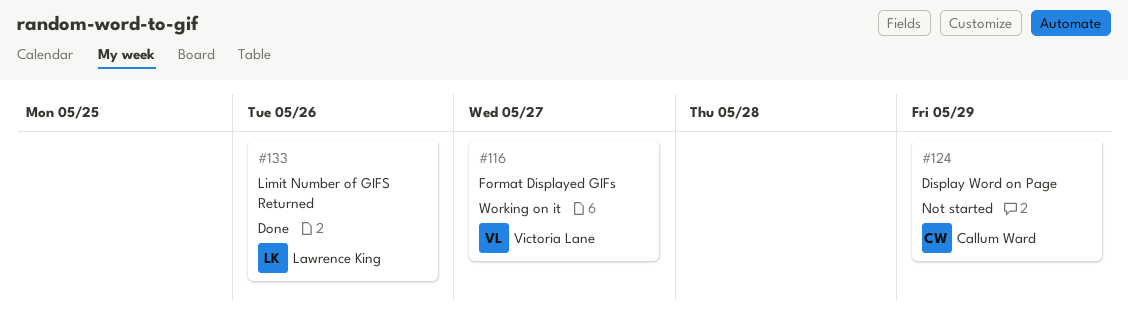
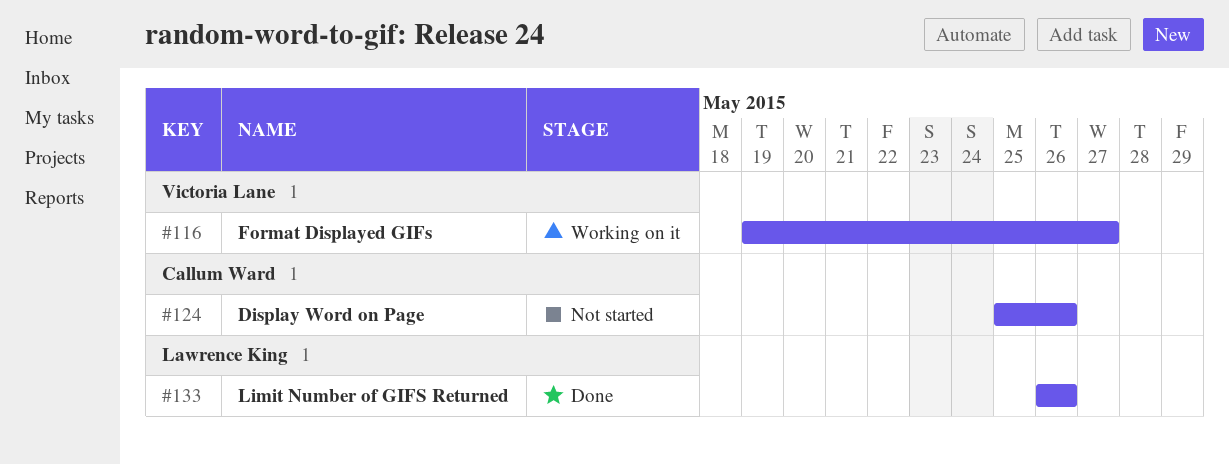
#124, due: May 29 -> May 26

